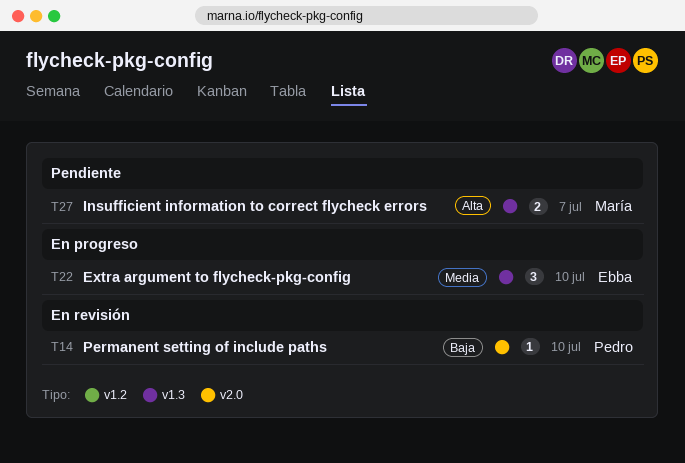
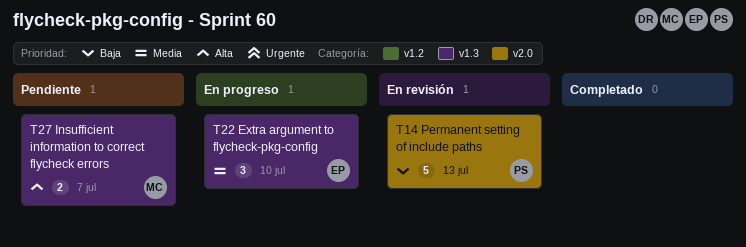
T14, estimate: 1 -> 5
T14, due: Jul 10 -> Jul 13

